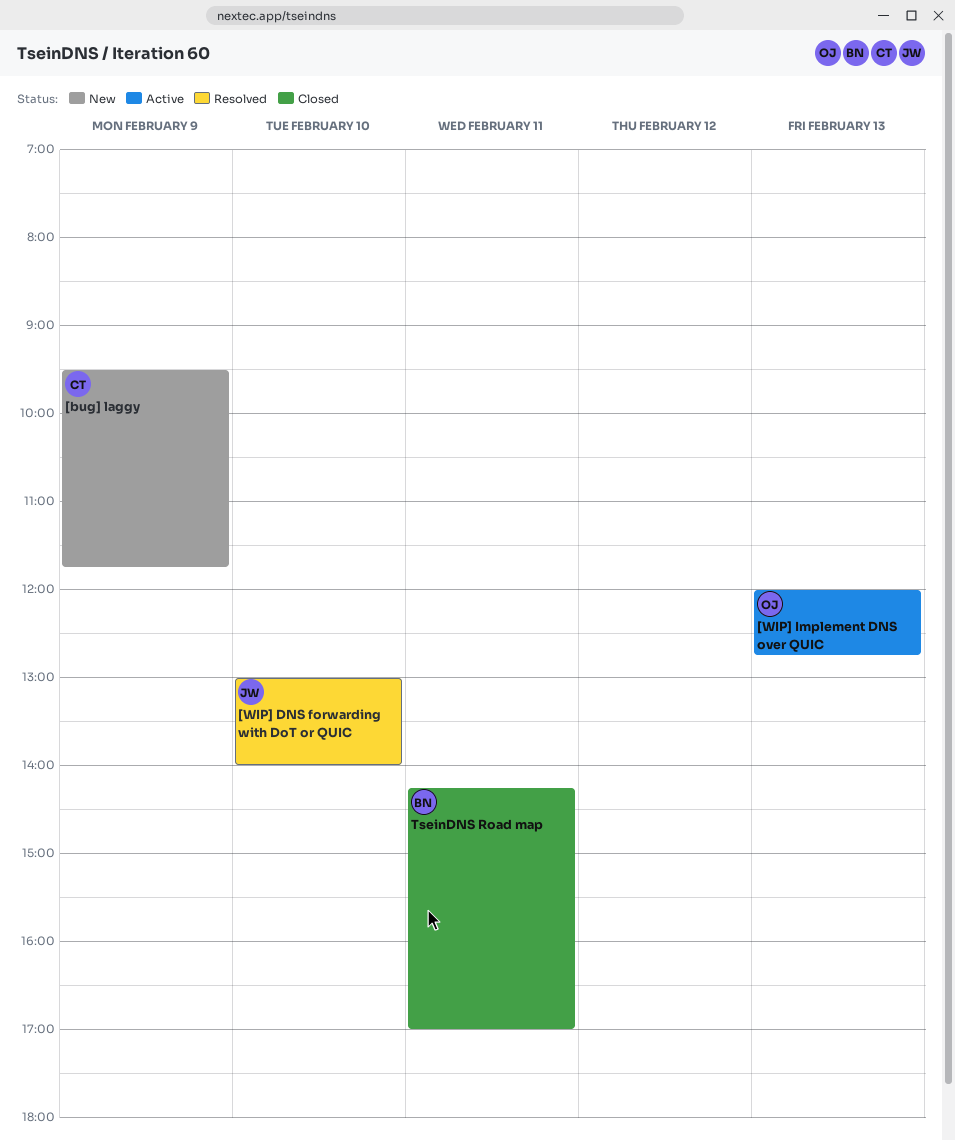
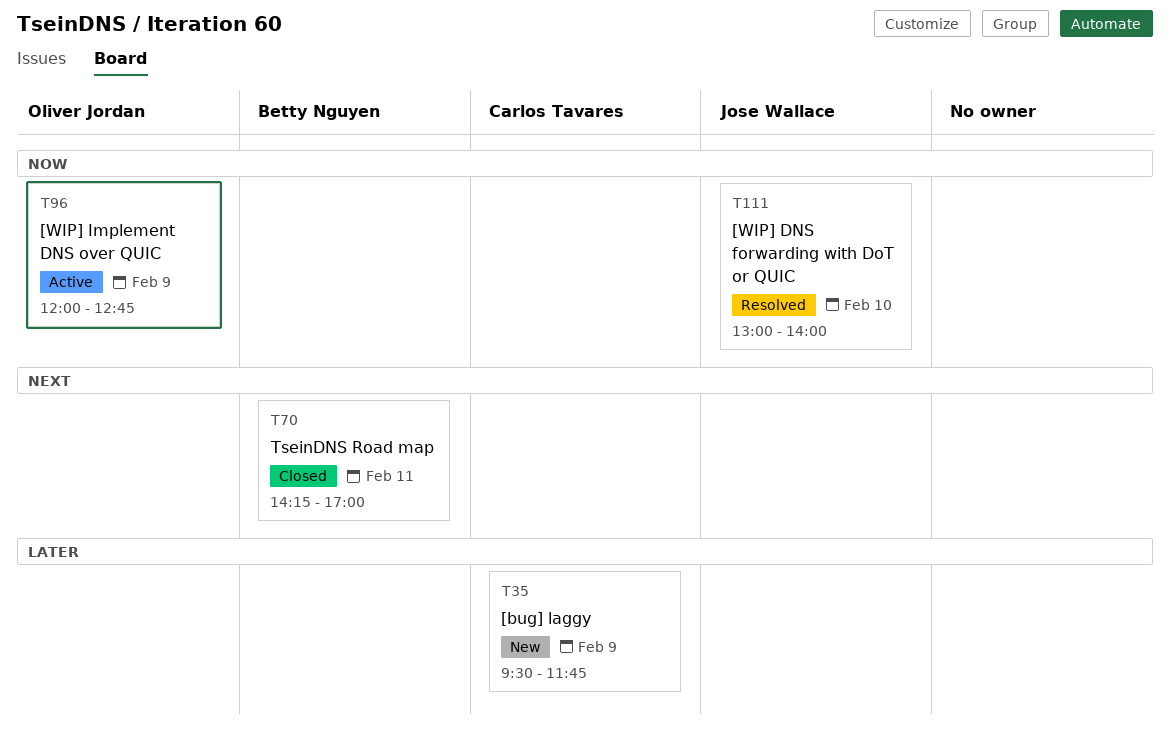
[WIP] Implement DNS over QUIC, day: Feb 13 -> Feb 9

